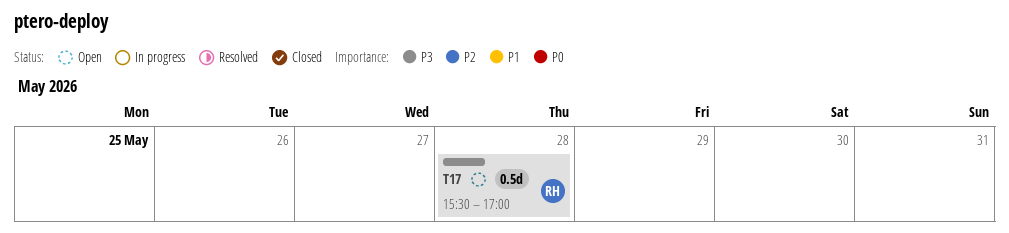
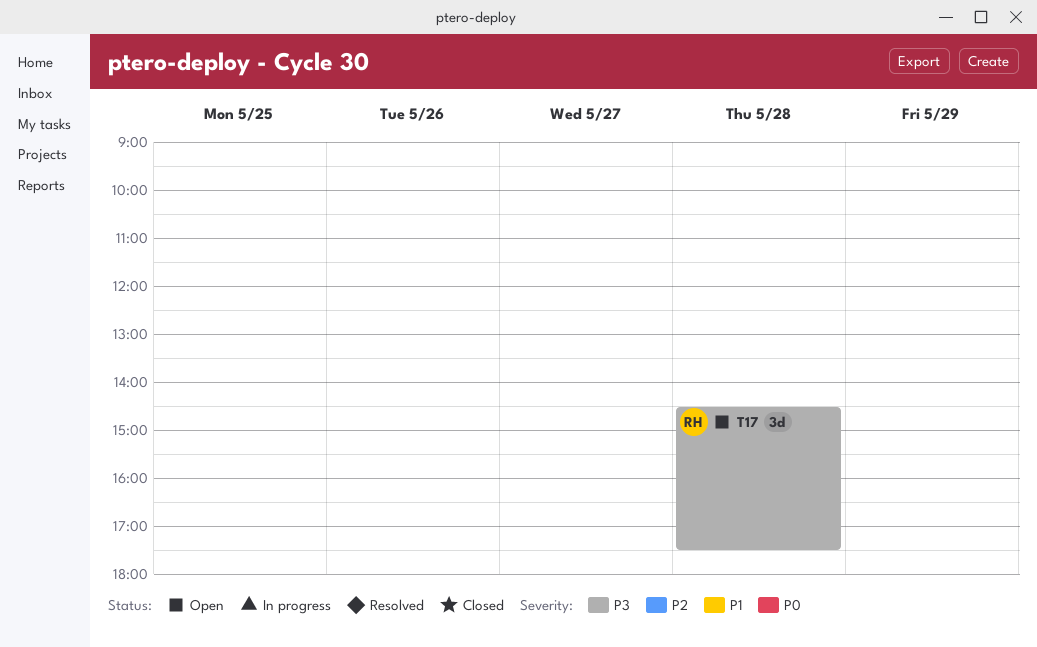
T17, estimate: 0.5d -> 3d
T17, begins: 15:30 -> 14:30
T17, ends: 17:00 -> 17:30

